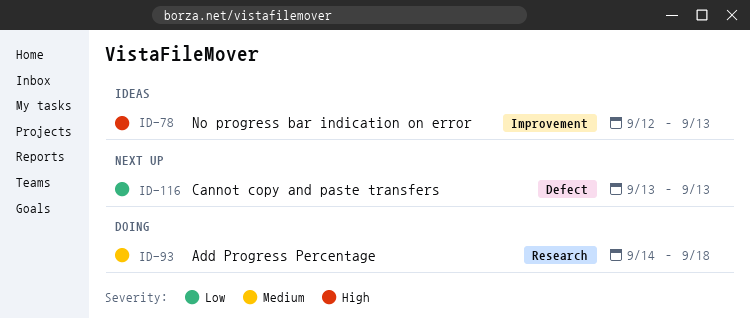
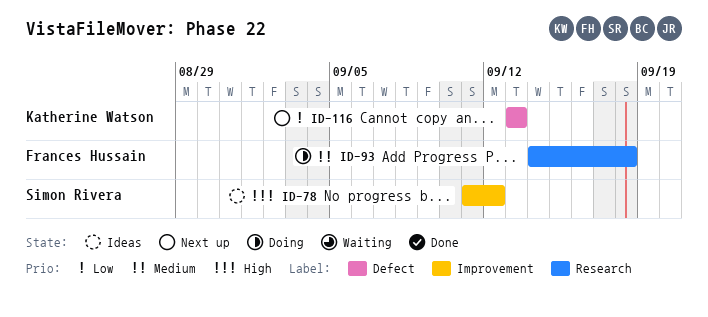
ID-78, start: Sep 12 -> Sep 11
ID-78, due: Sep 13 -> Sep 12

